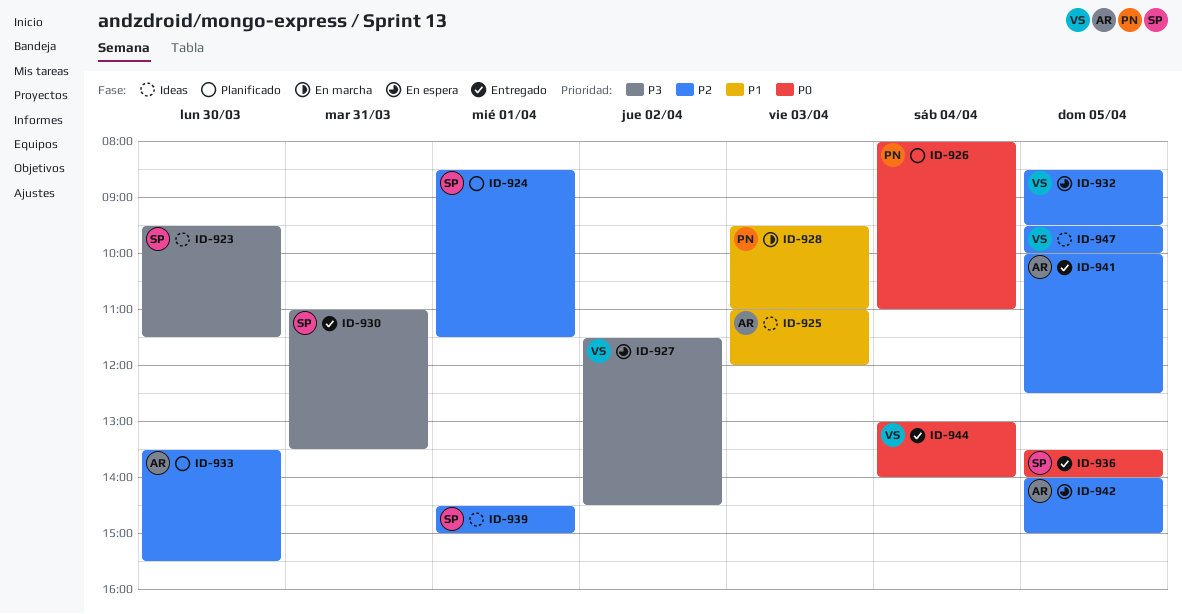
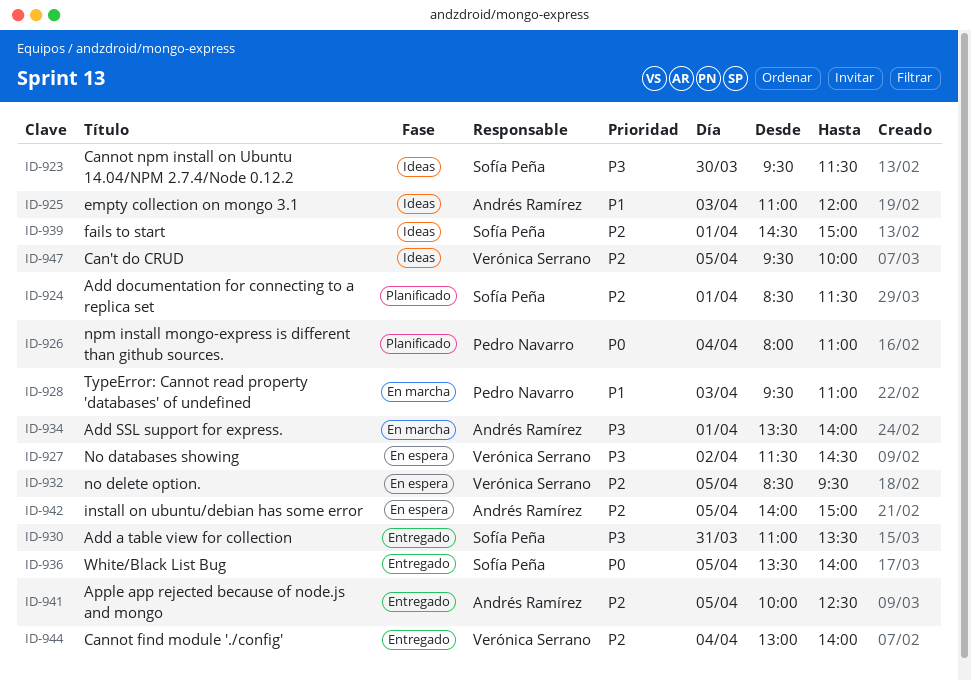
ID-933: present -> none
ID-934: none -> present
ID-944, priority: P0 -> P2

